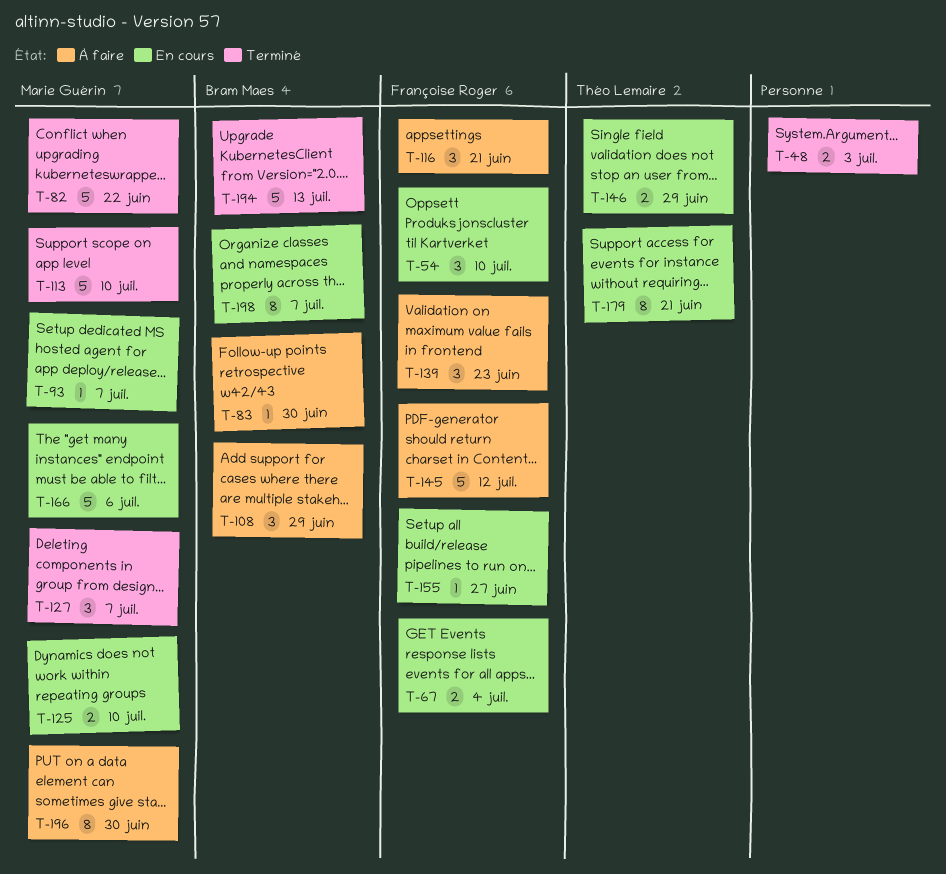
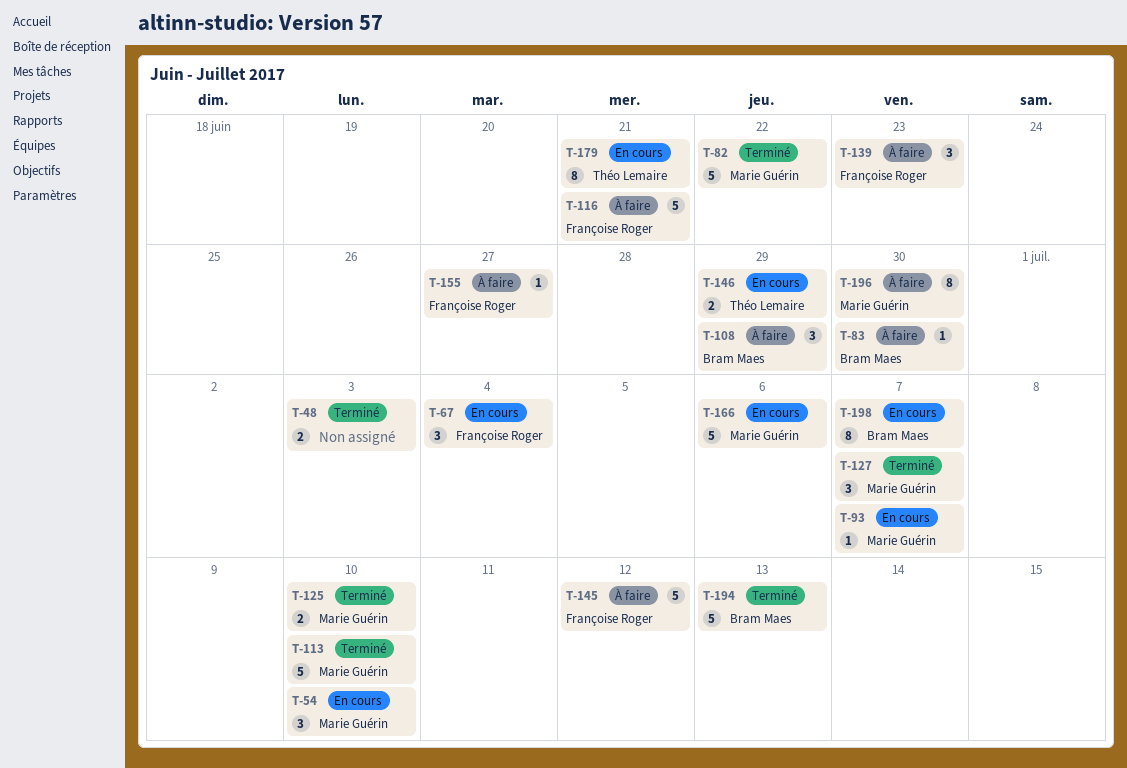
T-54, owner: Françoise Roger -> Marie Guérin
T-67, estimate: 2 -> 3
T-116, estimate: 3 -> 5
T-125, status: En cours -> Terminé
T-155, status: En cours -> À faire

